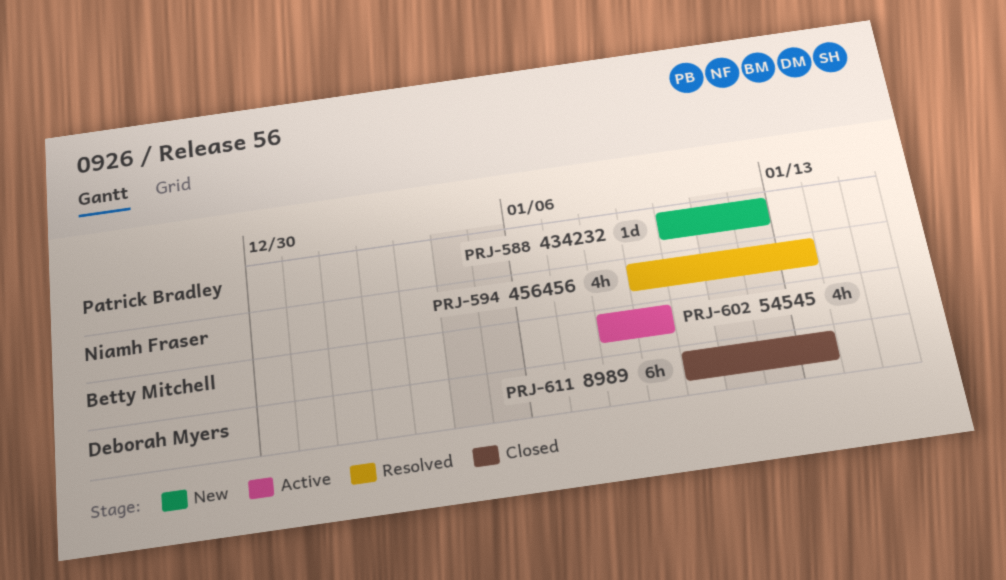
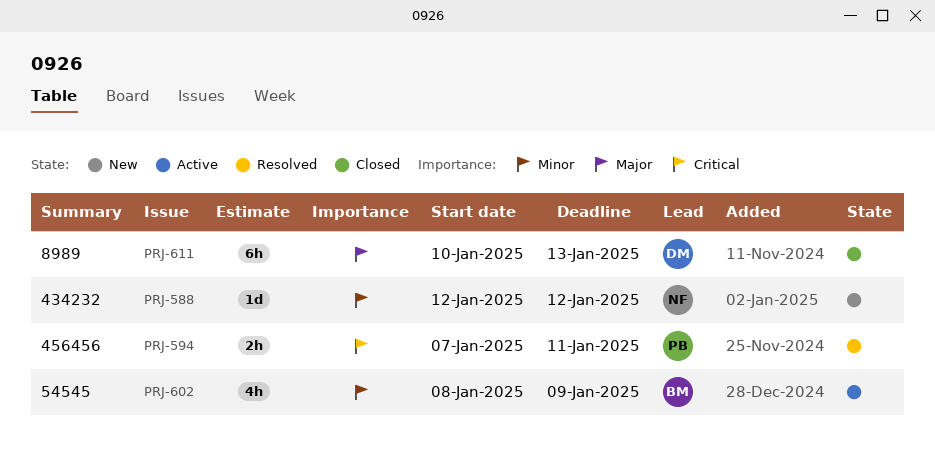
PRJ-588, owner: Patrick Bradley -> Niamh Fraser
PRJ-588, start: Jan 10 -> Jan 12
PRJ-594, owner: Niamh Fraser -> Patrick Bradley
PRJ-594, estimate: 4h -> 2h
PRJ-594, start: Jan 9 -> Jan 7
PRJ-594, due: Jan 13 -> Jan 11

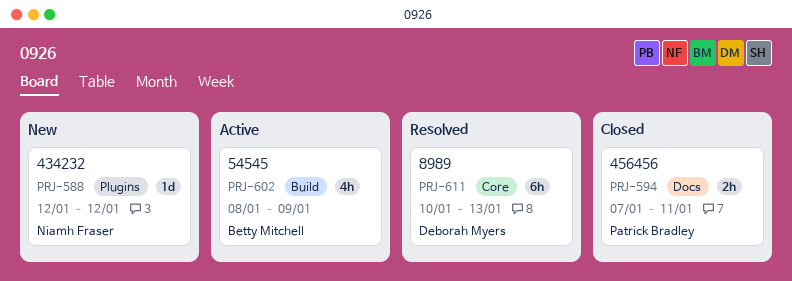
PRJ-594, status: Resolved -> Closed
PRJ-611, status: Closed -> Resolved

